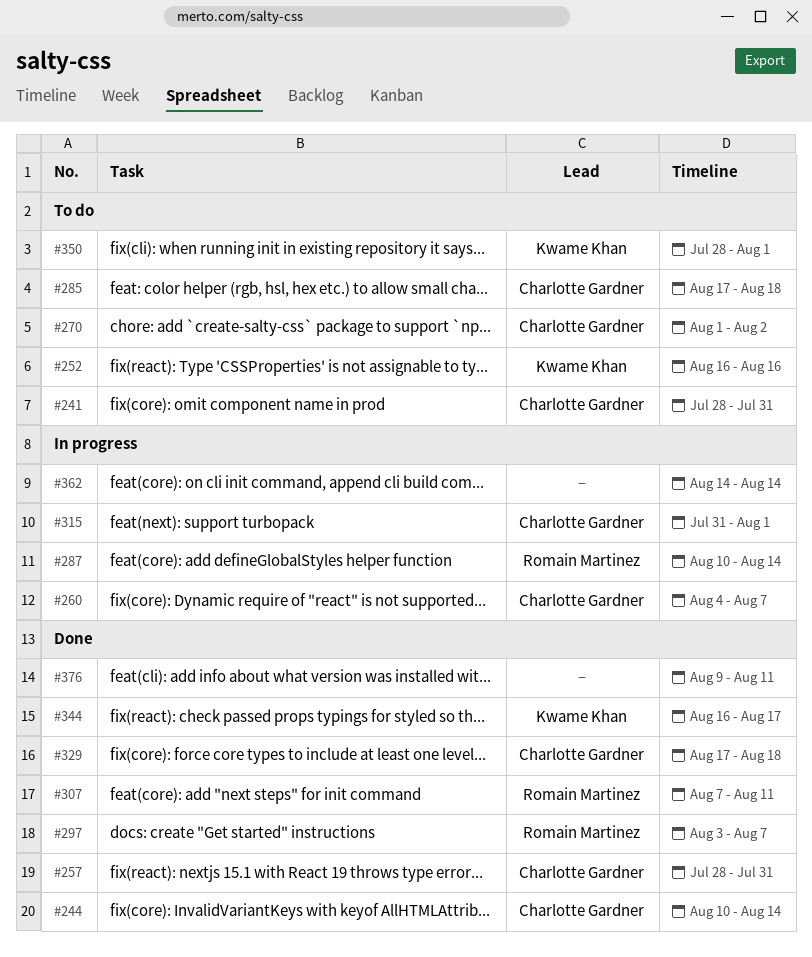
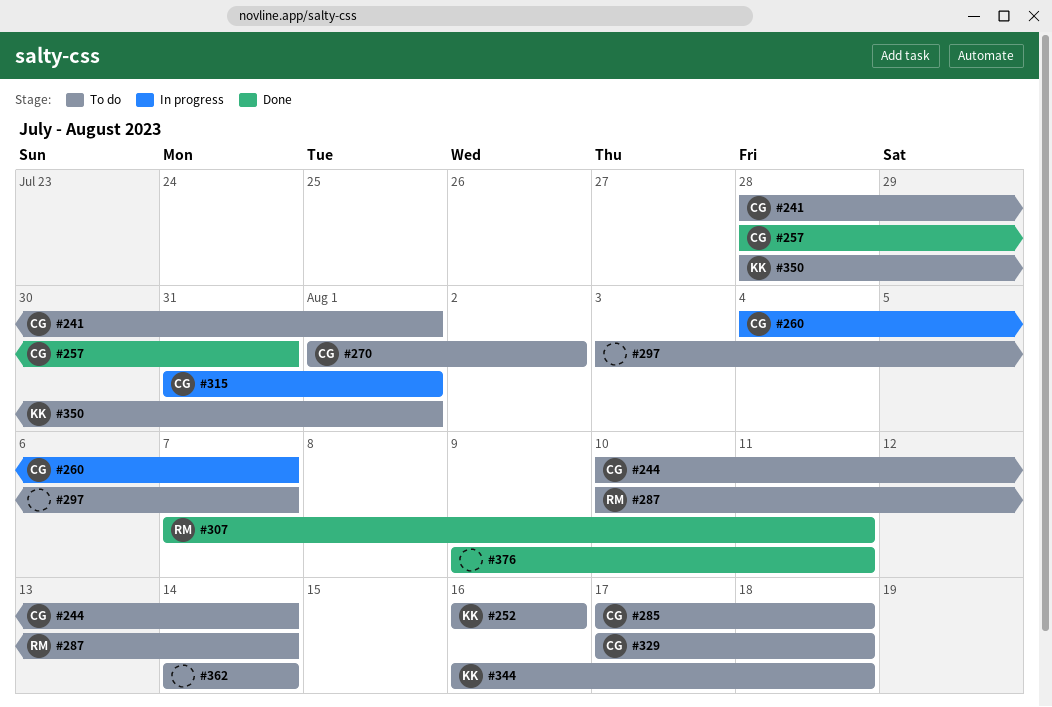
#241, due: Jul 31 -> Aug 1
#244, status: Done -> To do
#287, status: In progress -> To do
#297, status: Done -> To do
#297, owner: Romain Martinez -> none
#329, status: Done -> To do
#344, status: Done -> To do
#344, due: Aug 17 -> Aug 18
#362, status: In progress -> To do

